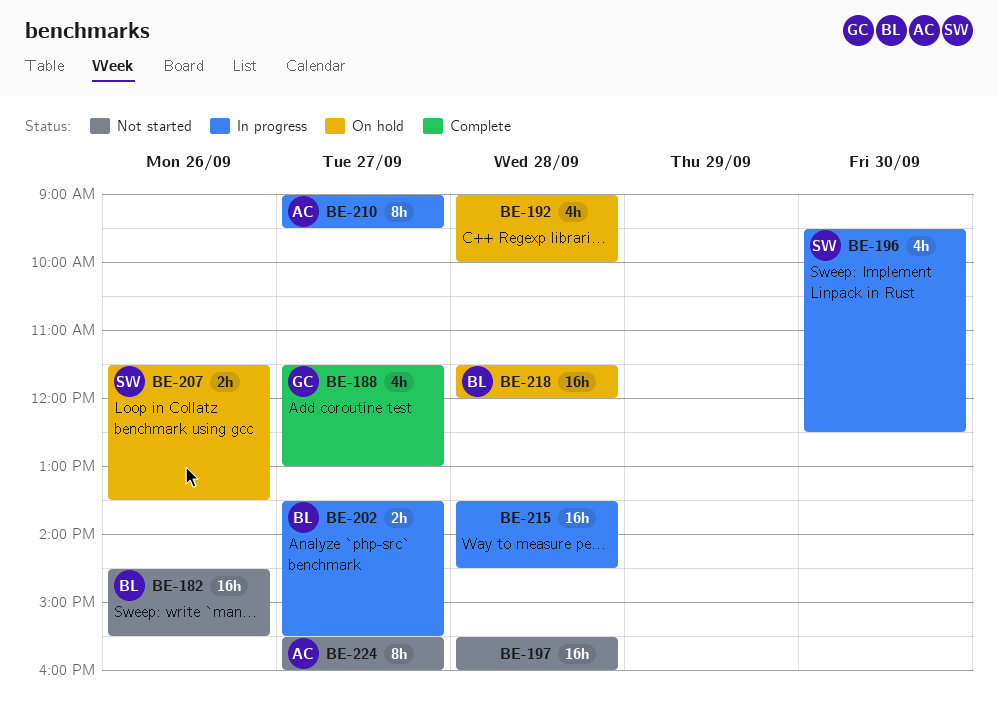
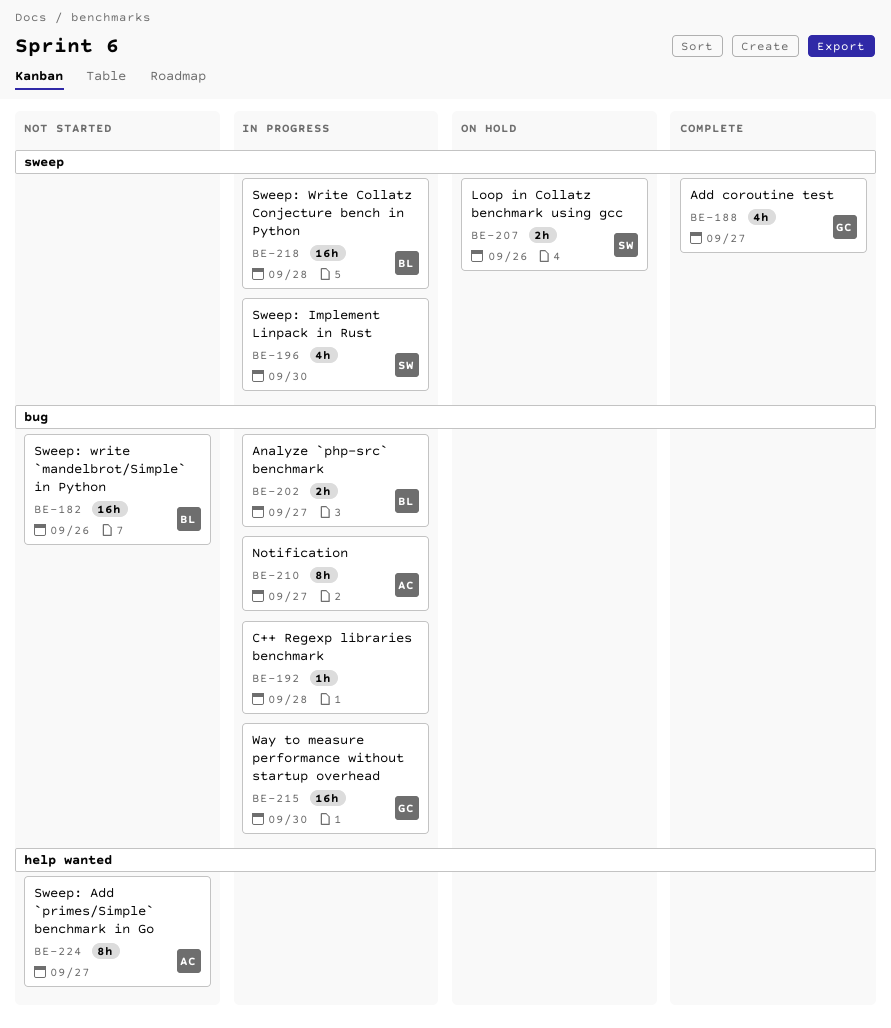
BE-192, status: On hold -> In progress
BE-192, estimate: 4h -> 1h
BE-197: present -> none
BE-215, owner: none -> GC
BE-215, day: Sep 28 -> Sep 30
BE-218, status: On hold -> In progress

